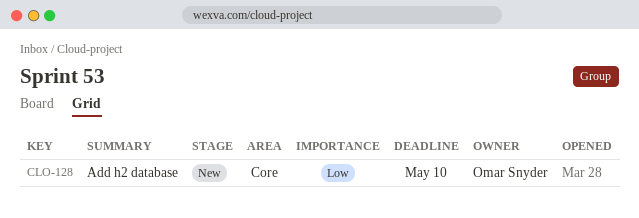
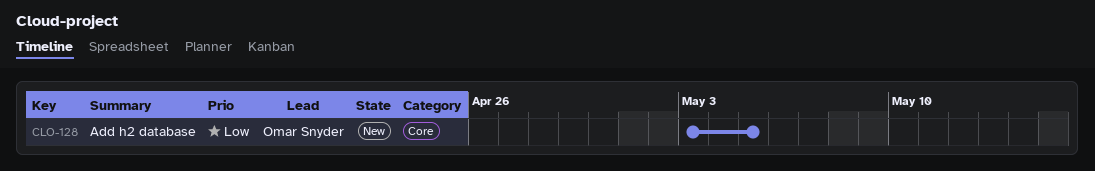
CLO-128, due: May 10 -> May 5

